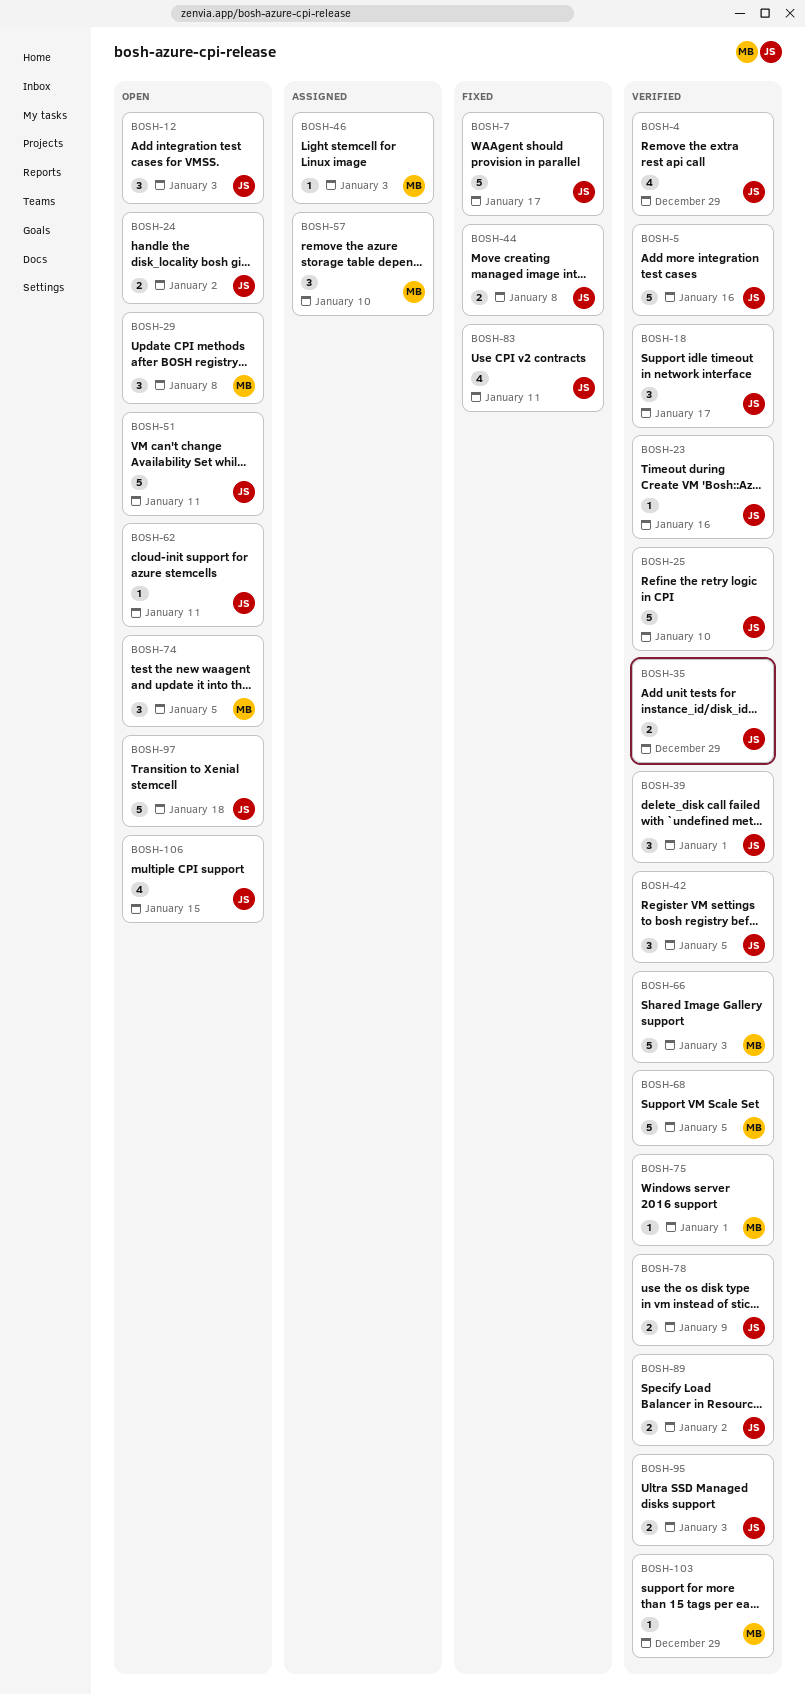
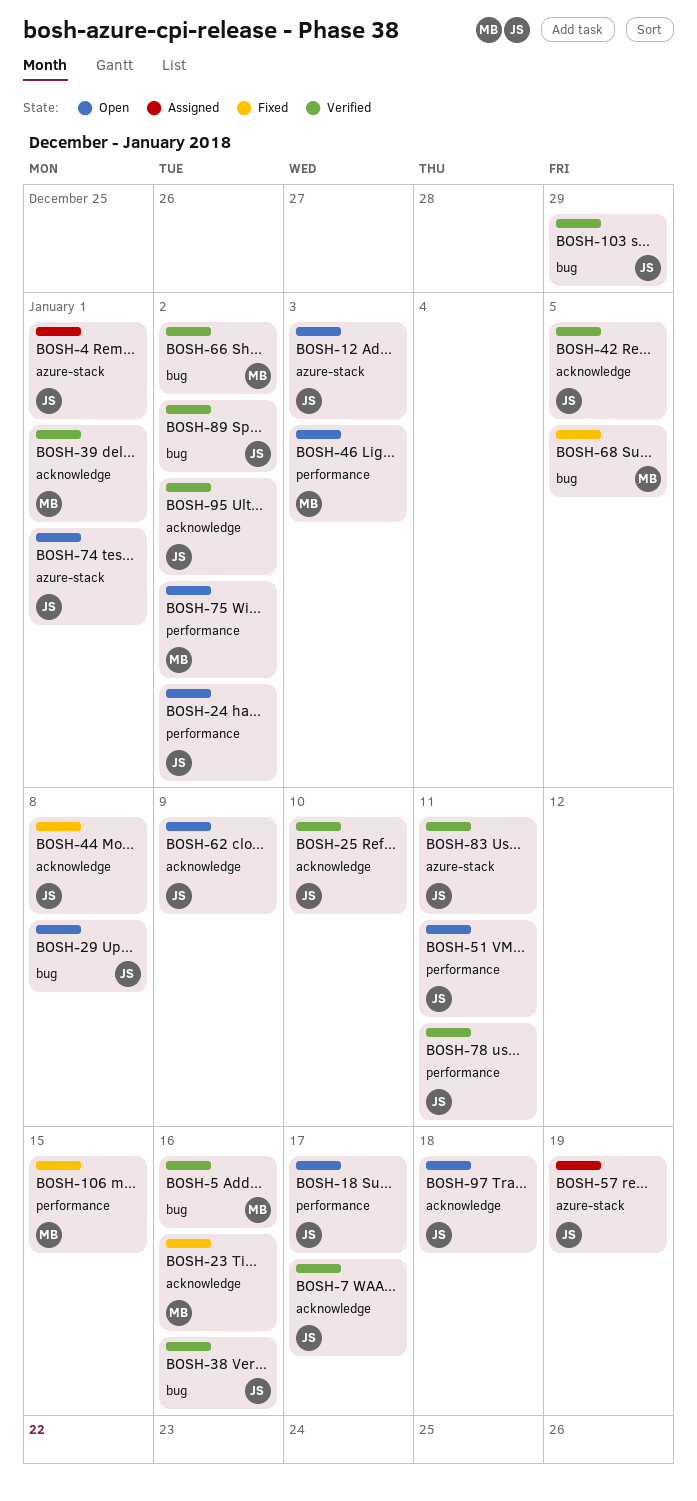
BOSH-4, status: Verified -> Assigned
BOSH-4, due: Dec 29 -> Jan 1
BOSH-5, owner: JS -> MB
BOSH-7, status: Fixed -> Verified
BOSH-18, status: Verified -> Open
BOSH-23, status: Verified -> Fixed
BOSH-23, owner: JS -> MB
BOSH-29, owner: MB -> JS
BOSH-35: present -> none
BOSH-38: none -> present
BOSH-39, owner: JS -> MB
BOSH-46, status: Assigned -> Open
BOSH-57, owner: MB -> JS
BOSH-57, due: Jan 10 -> Jan 19
BOSH-62, due: Jan 11 -> Jan 9
BOSH-66, due: Jan 3 -> Jan 2
BOSH-68, status: Verified -> Fixed
BOSH-74, owner: MB -> JS
BOSH-74, due: Jan 5 -> Jan 1
BOSH-75, status: Verified -> Open
BOSH-75, due: Jan 1 -> Jan 2
BOSH-78, due: Jan 9 -> Jan 11
BOSH-83, status: Fixed -> Verified
BOSH-95, due: Jan 3 -> Jan 2
BOSH-103, owner: MB -> JS
BOSH-106, status: Open -> Fixed
BOSH-106, owner: JS -> MB

